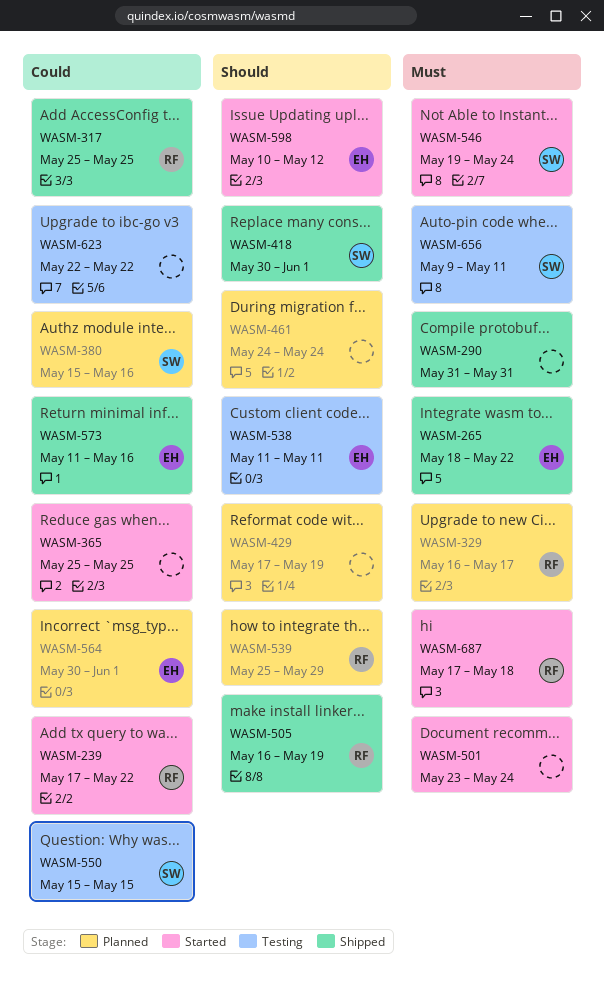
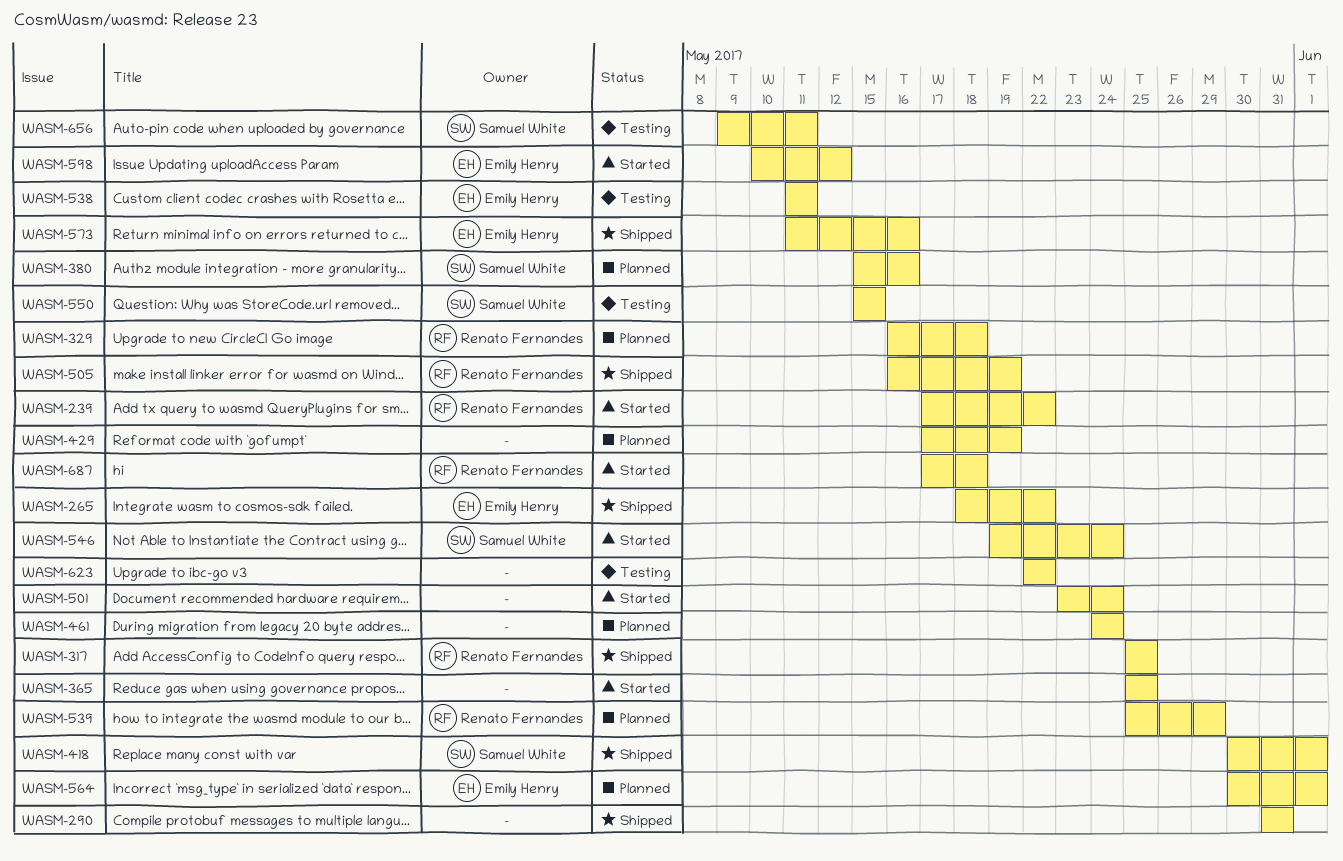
WASM-329, due: May 17 -> May 18

